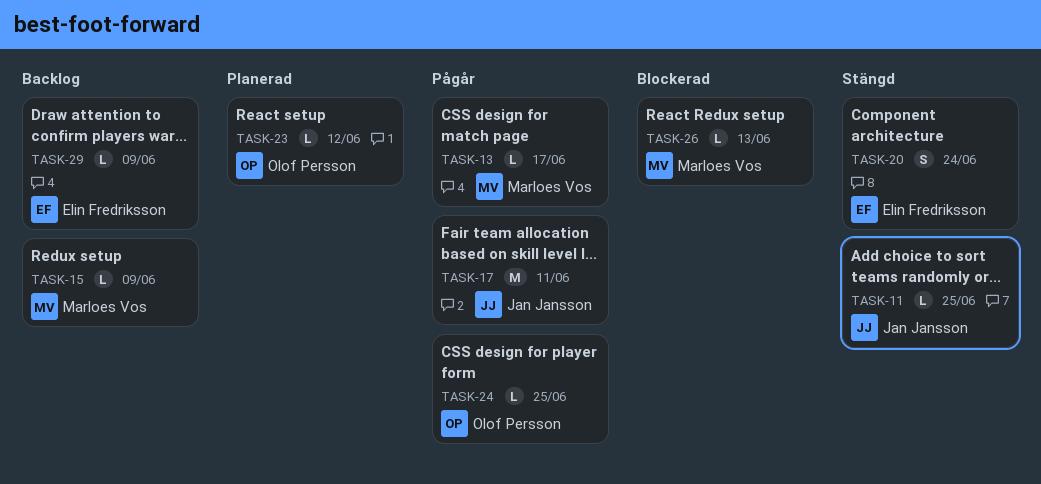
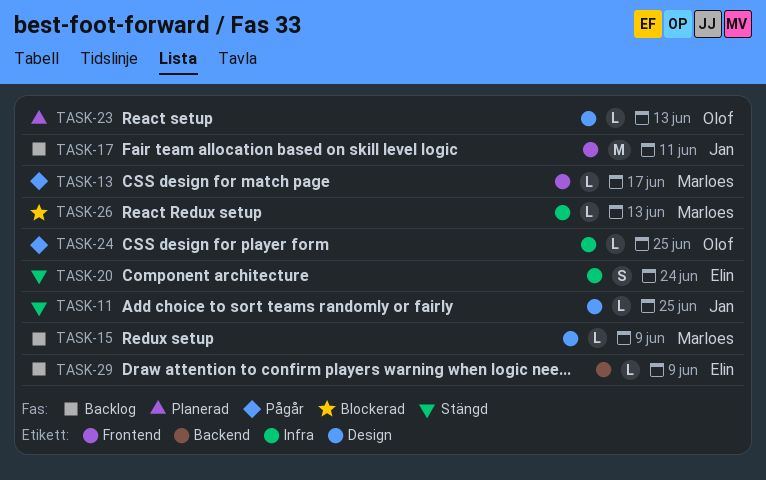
TASK-17, status: Pågår -> Backlog
TASK-23, due: Jun 12 -> Jun 13

